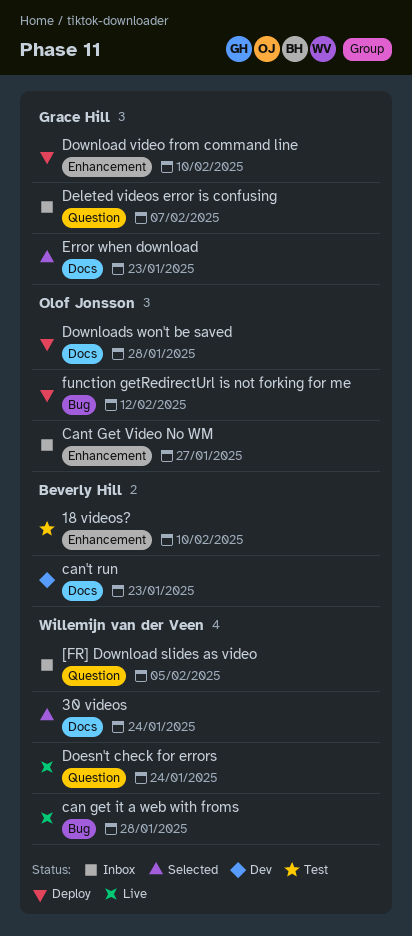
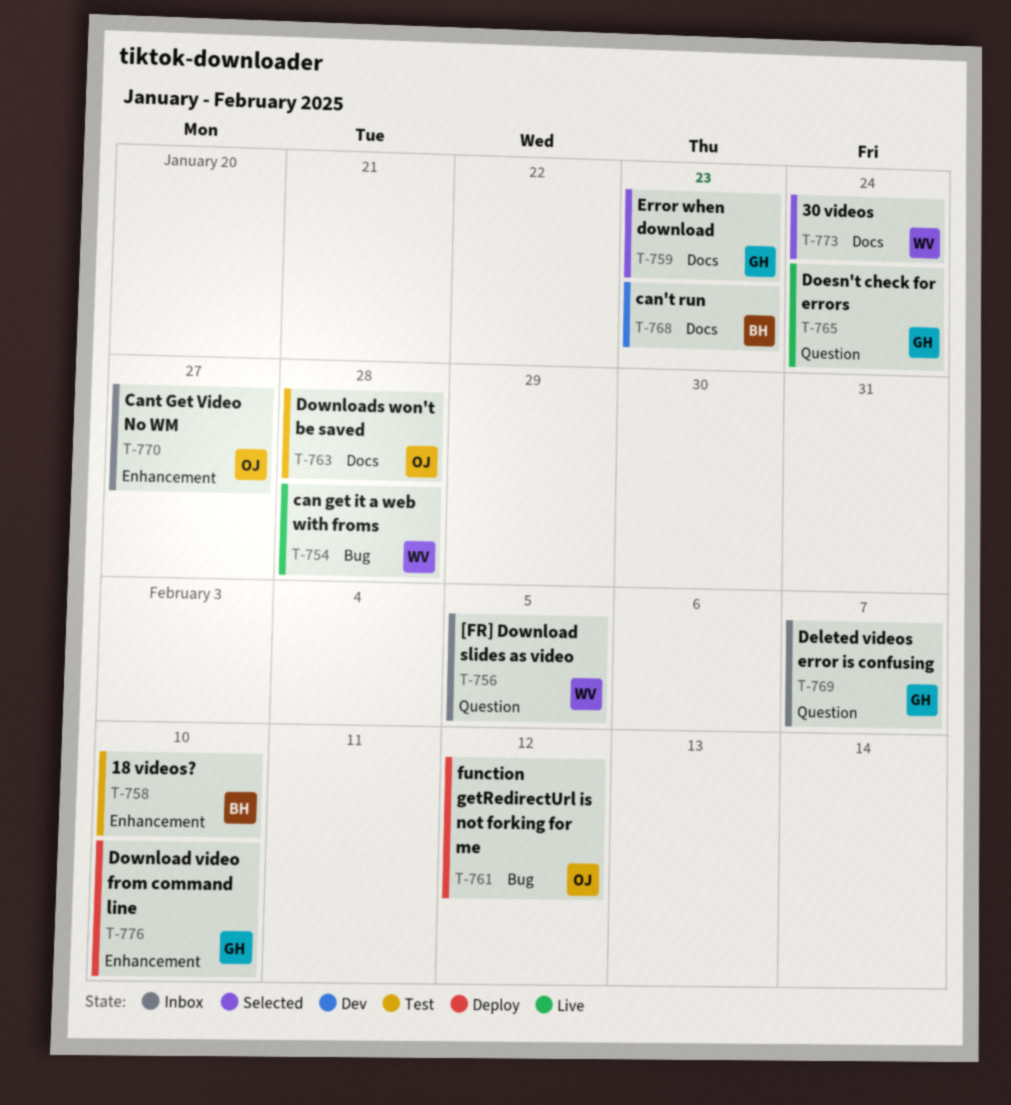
Doesn't check for errors, owner: Willemijn van der Veen -> Grace Hill
Downloads won't be saved, status: Deploy -> Test

